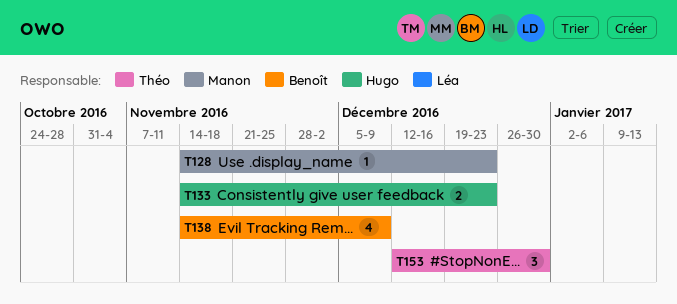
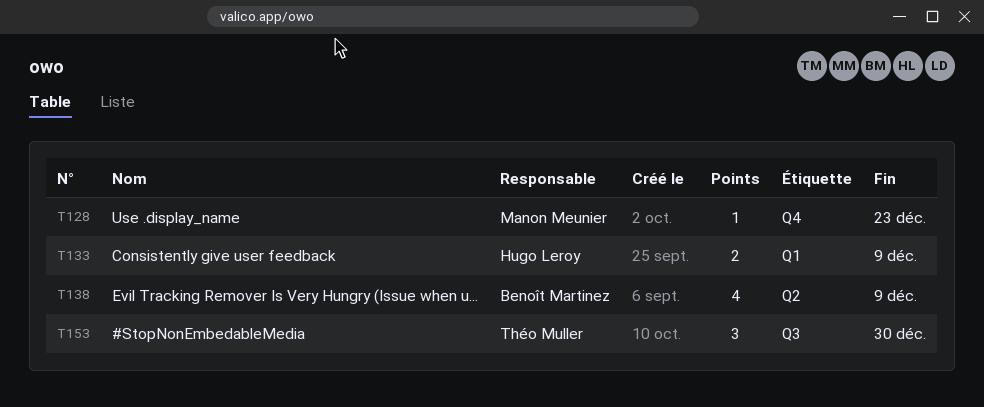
T133, due: Dec 23 -> Dec 9

